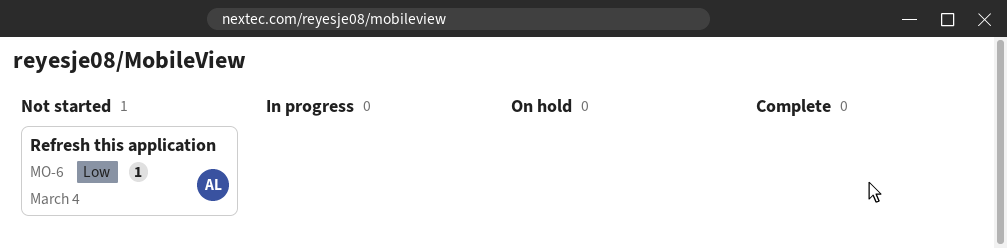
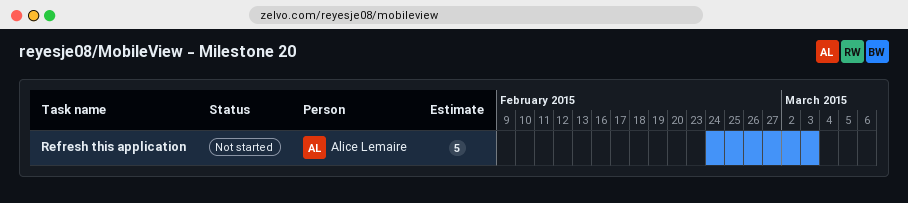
Refresh this application, estimate: 1 -> 5
Refresh this application, due: Mar 4 -> Mar 3

